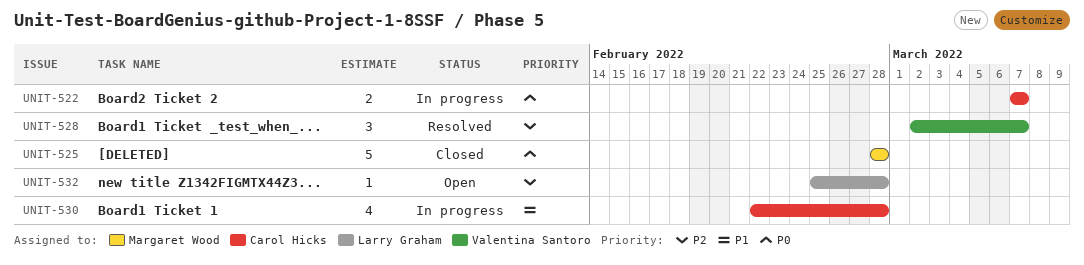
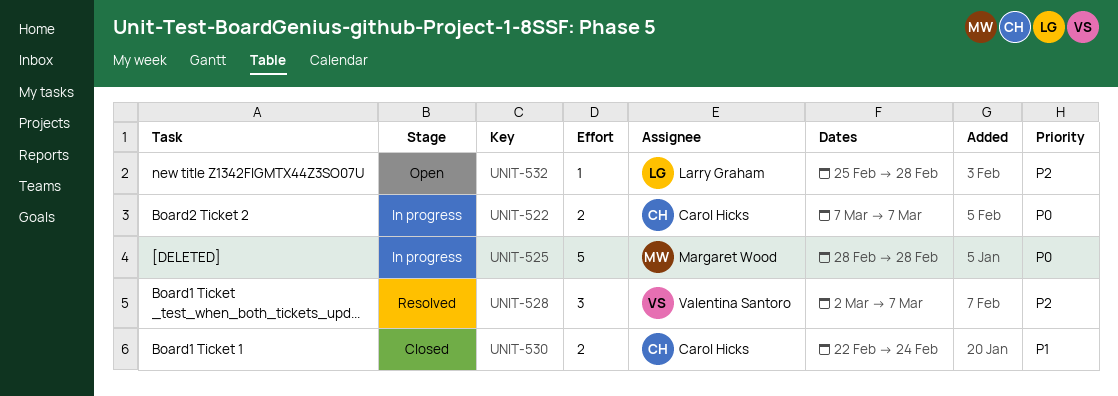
UNIT-525, status: Closed -> In progress
UNIT-530, status: In progress -> Closed
UNIT-530, estimate: 4 -> 2
UNIT-530, due: Feb 28 -> Feb 24

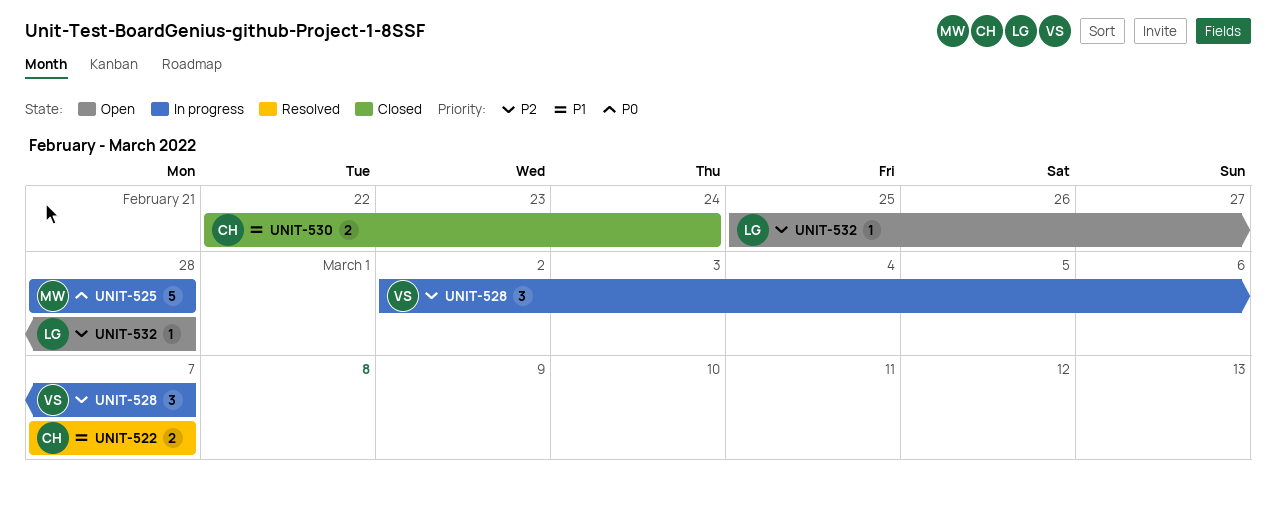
UNIT-522, status: In progress -> Resolved
UNIT-522, priority: P0 -> P1
UNIT-528, status: Resolved -> In progress

